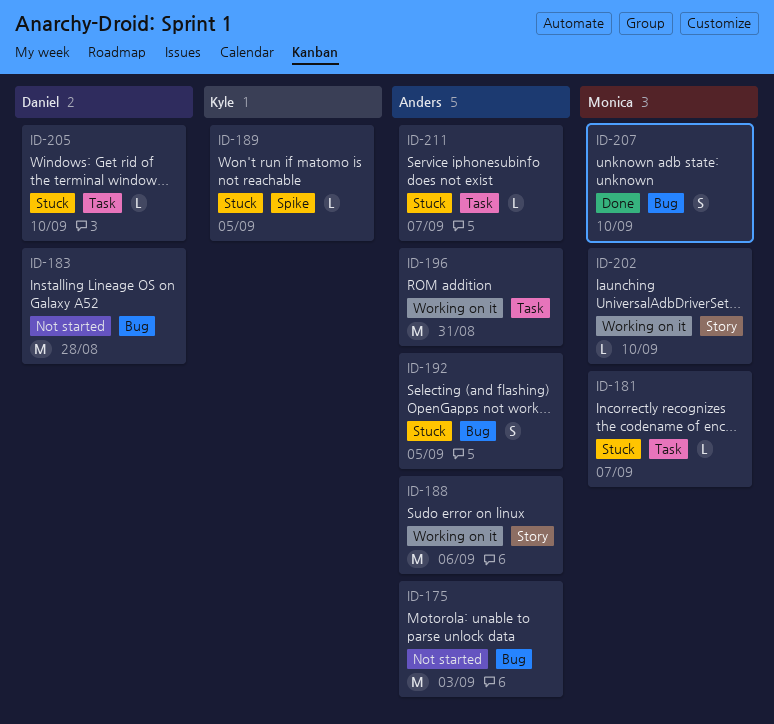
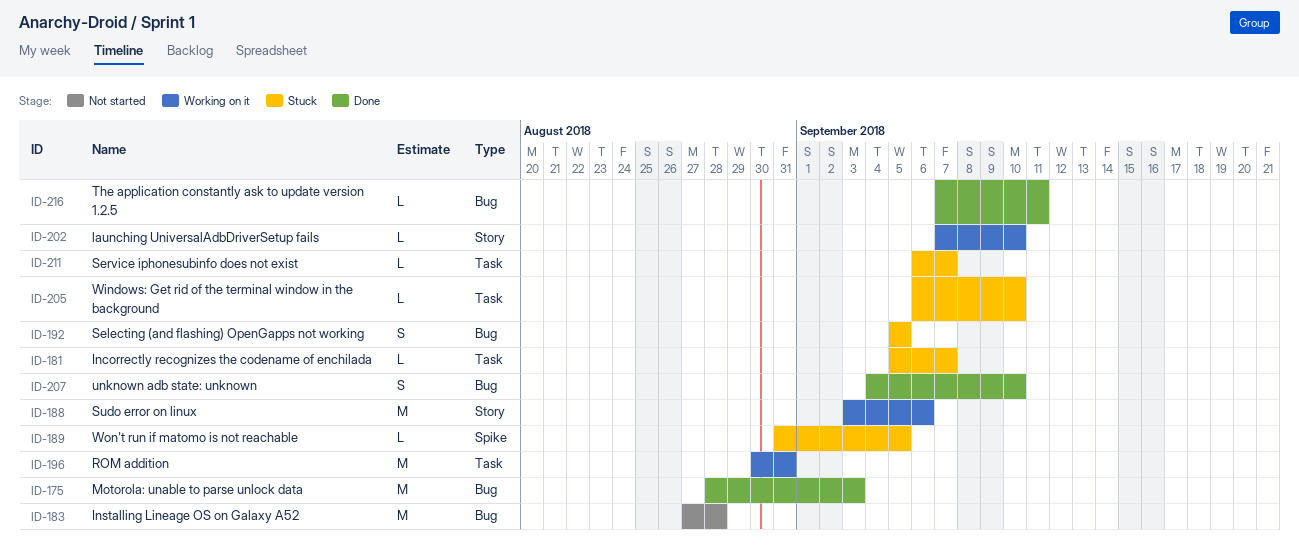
ID-175, status: Not started -> Done
ID-216: none -> present

